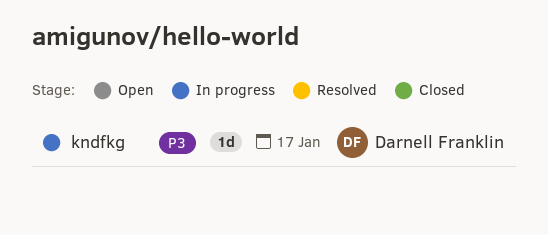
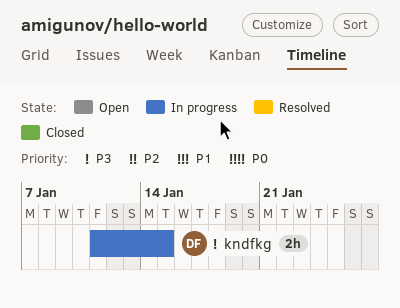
kndfkg, estimate: 1d -> 2h
kndfkg, due: Jan 17 -> Jan 15

